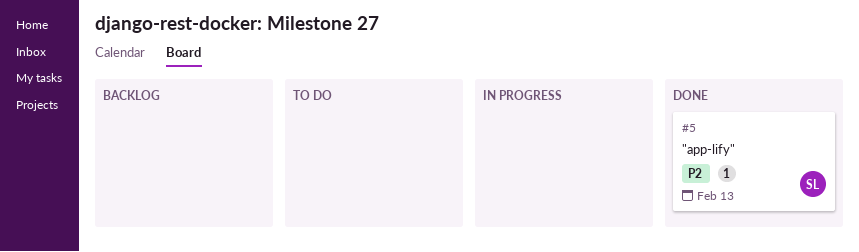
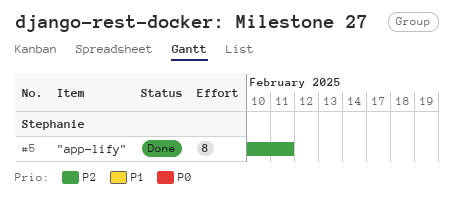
#5, estimate: 1 -> 8
#5, due: Feb 13 -> Feb 11

